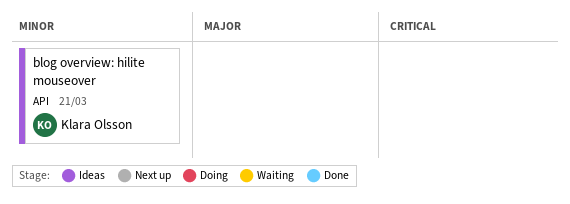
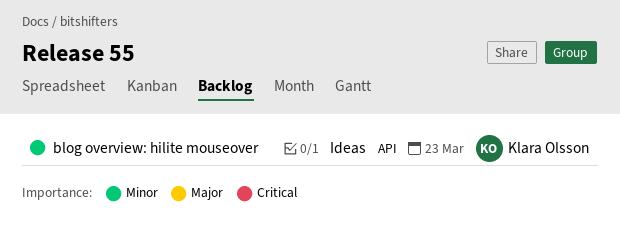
blog overview: hilite mouseover, due: Mar 21 -> Mar 23

